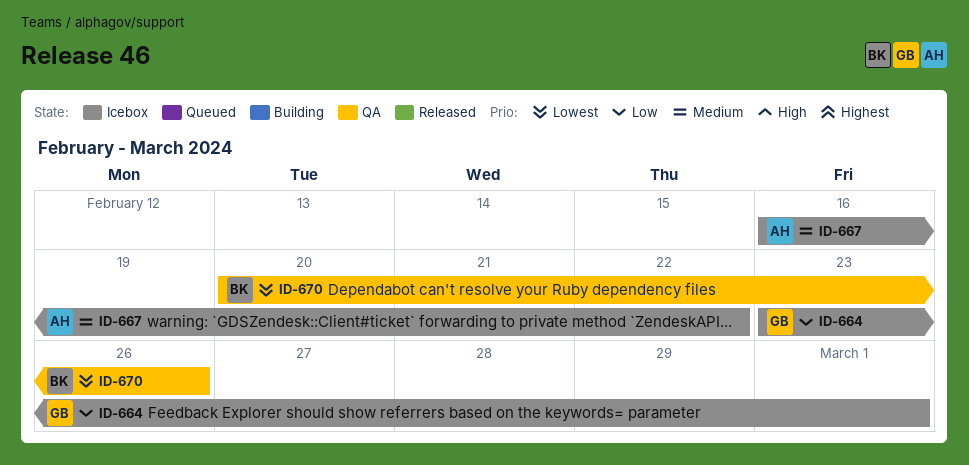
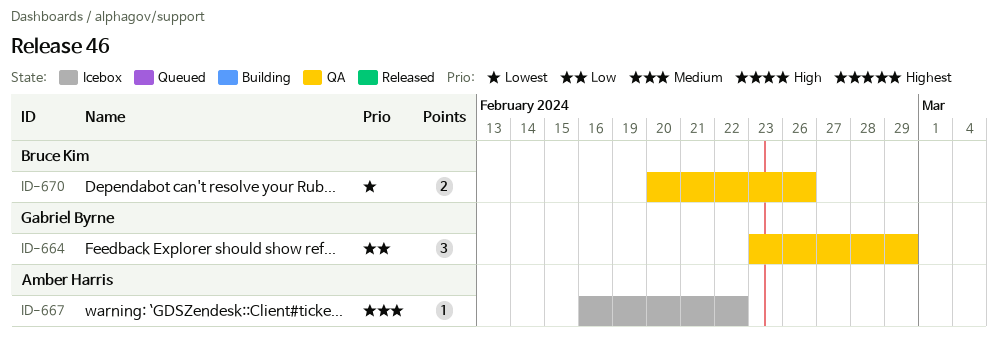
ID-664, status: Icebox -> QA
ID-664, due: Mar 1 -> Feb 29

